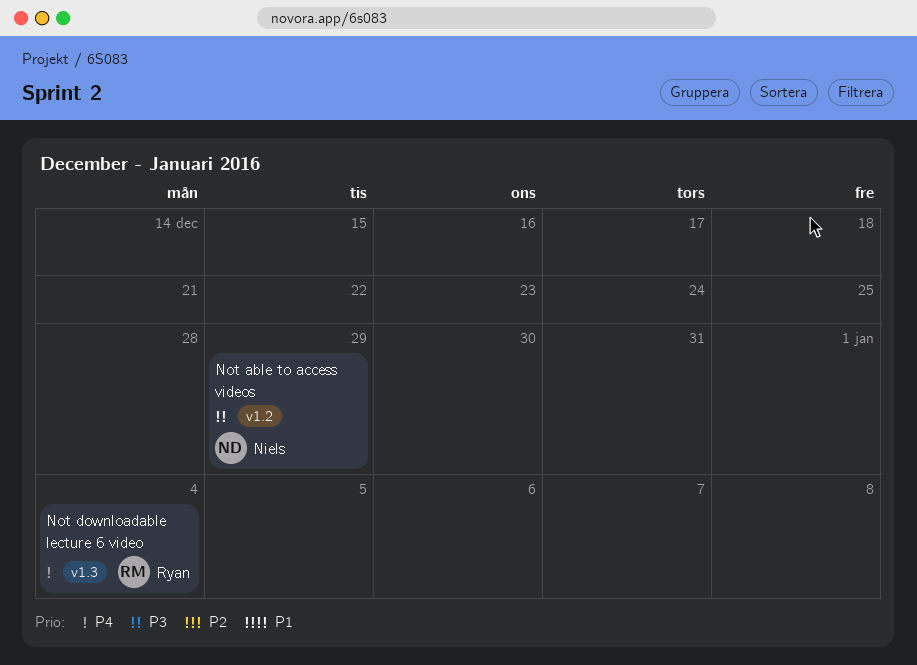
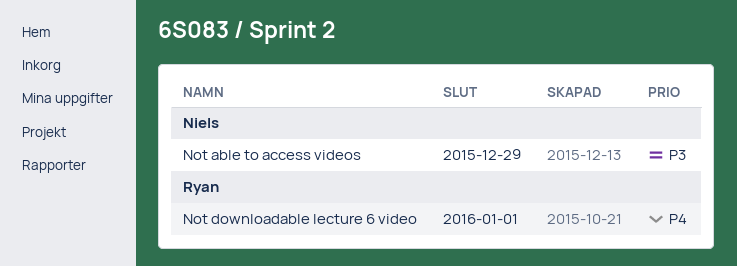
Not downloadable lecture 6 video, due: Jan 4 -> Jan 1

